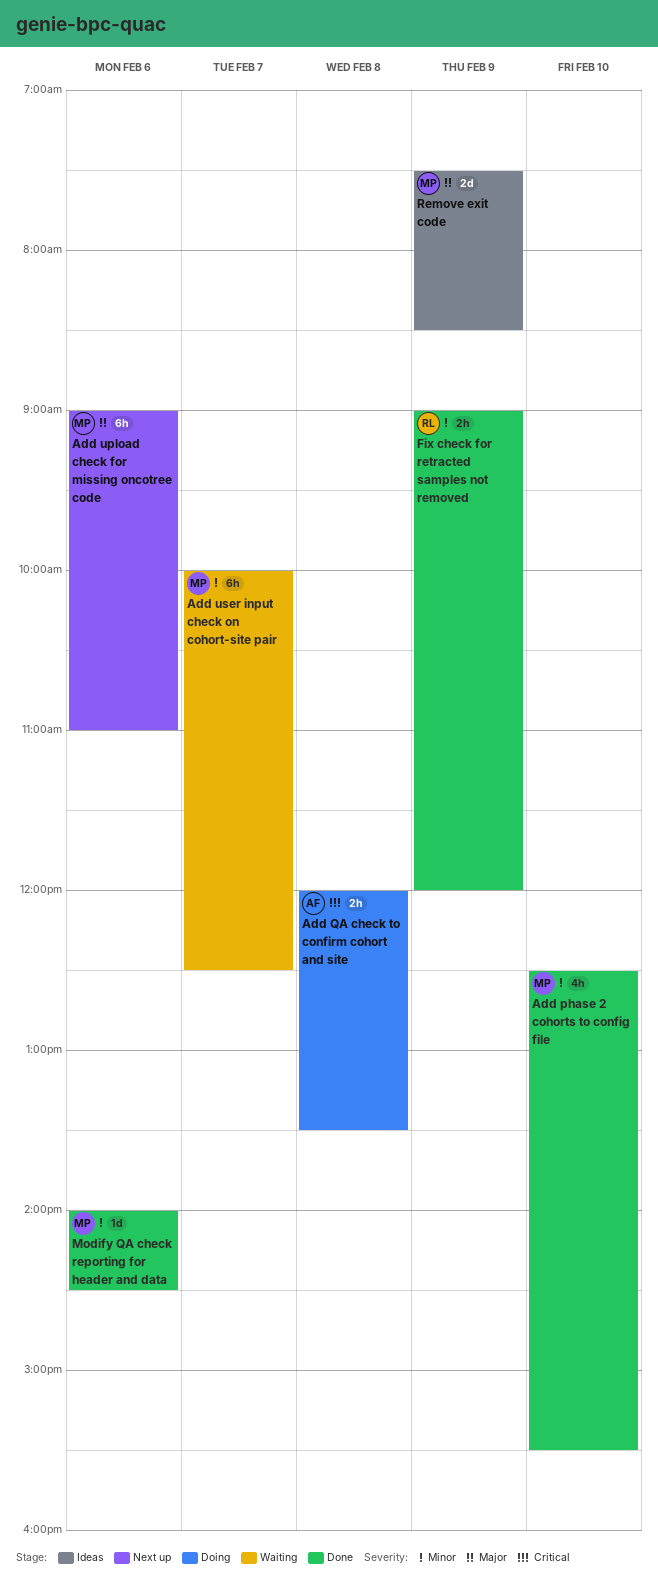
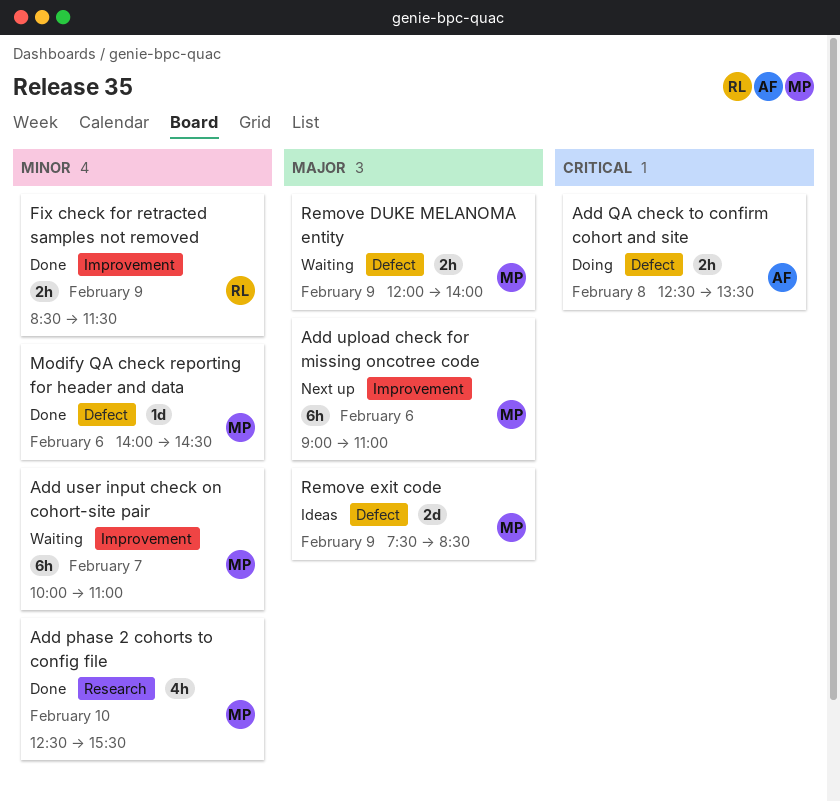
Add QA check to confirm cohort and site, begins: 12:00 -> 12:30
Add user input check on cohort-site pair, ends: 12:30 -> 11:00
Fix check for retracted samples not removed, begins: 09:00 -> 08:30
Fix check for retracted samples not removed, ends: 12:00 -> 11:30
Remove DUKE MELANOMA entity: none -> present

